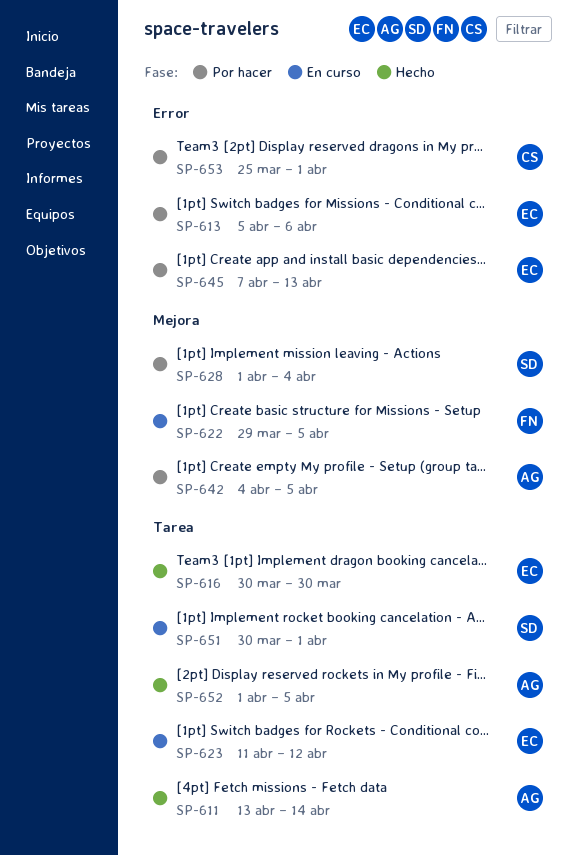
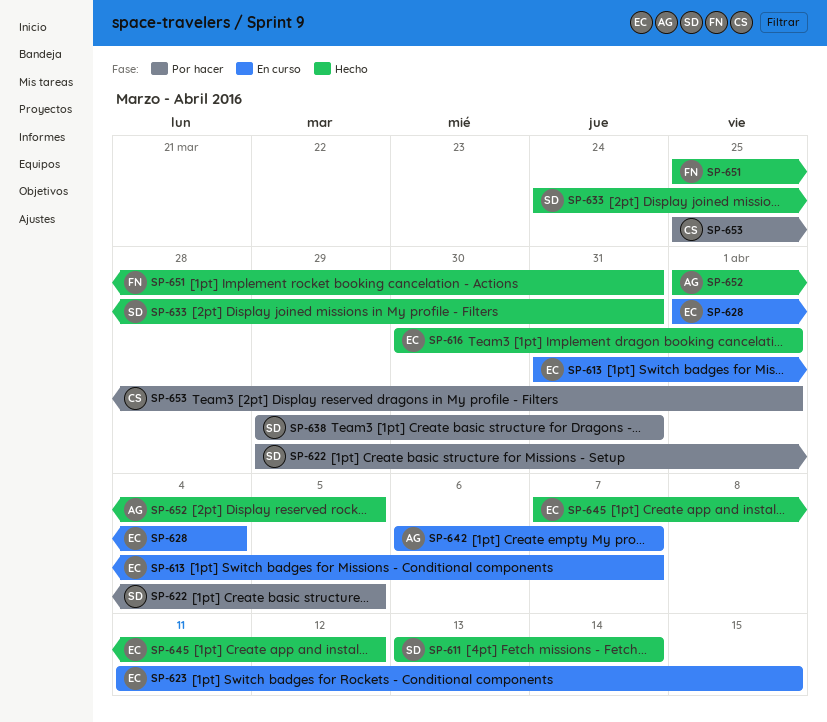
SP-611, owner: AG -> SD
SP-613, status: Por hacer -> En curso
SP-613, start: Apr 5 -> Mar 31
SP-613, due: Apr 6 -> Apr 7
SP-616, due: Mar 30 -> Apr 1
SP-622, status: En curso -> Por hacer
SP-622, owner: FN -> SD
SP-623, due: Apr 12 -> Apr 15
SP-628, status: Por hacer -> En curso
SP-628, owner: SD -> EC
SP-633: none -> present
SP-638: none -> present
SP-642, status: Por hacer -> En curso
SP-642, start: Apr 4 -> Apr 6
SP-642, due: Apr 5 -> Apr 7
SP-645, status: Por hacer -> Hecho
SP-645, due: Apr 13 -> Apr 12
SP-651, status: En curso -> Hecho
SP-651, owner: SD -> FN
SP-651, start: Mar 30 -> Mar 25
SP-651, due: Apr 1 -> Mar 31

